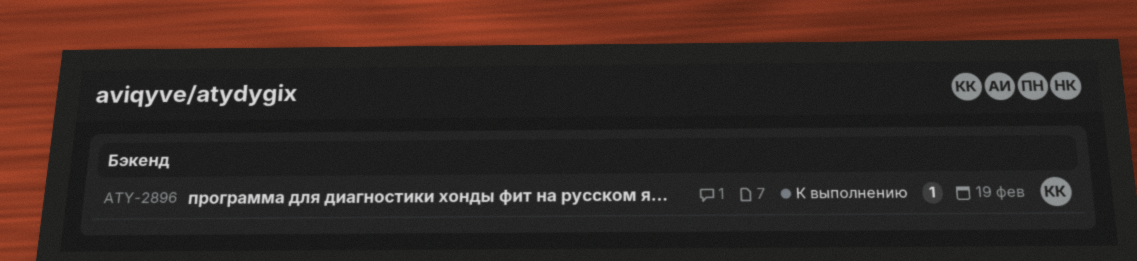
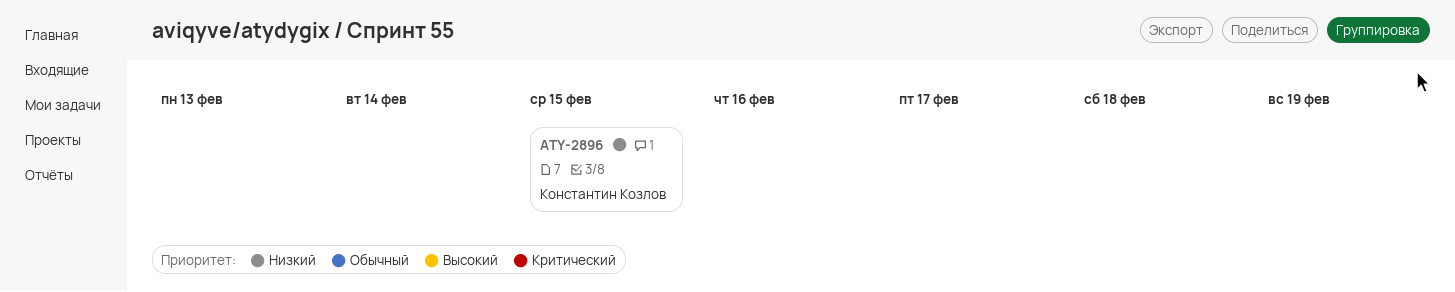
ATY-2896, due: Feb 19 -> Feb 15

